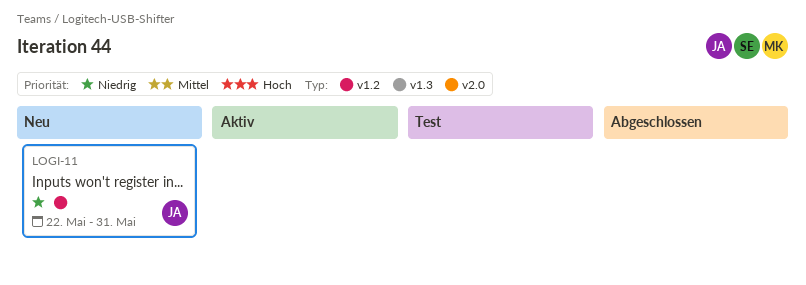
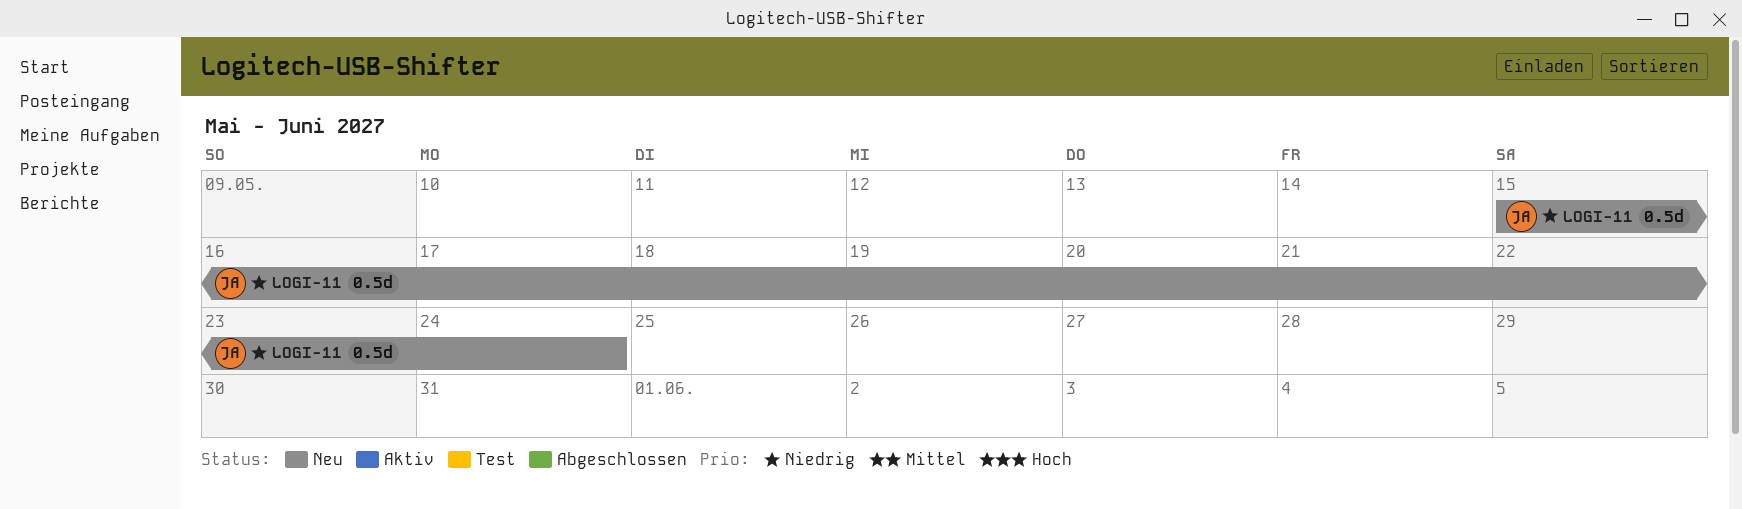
LOGI-11, start: May 22 -> May 15
LOGI-11, due: May 31 -> May 24

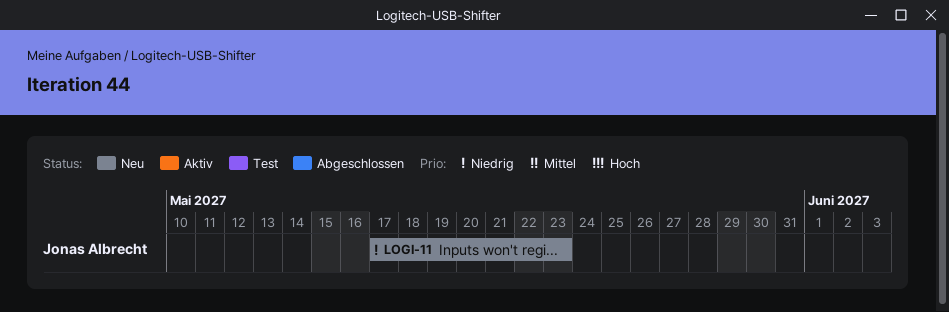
LOGI-11, start: May 15 -> May 17
LOGI-11, due: May 24 -> May 23

